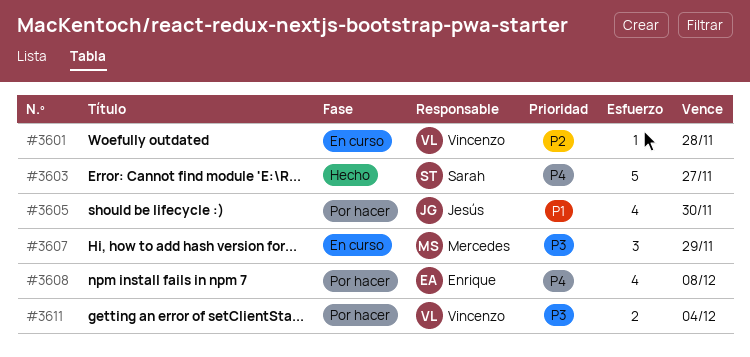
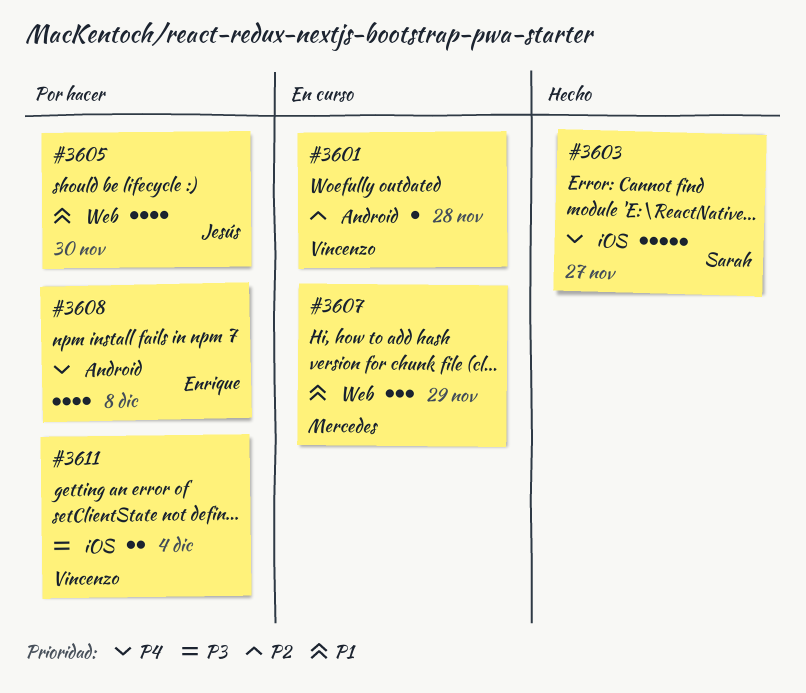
#3607, priority: P3 -> P1

